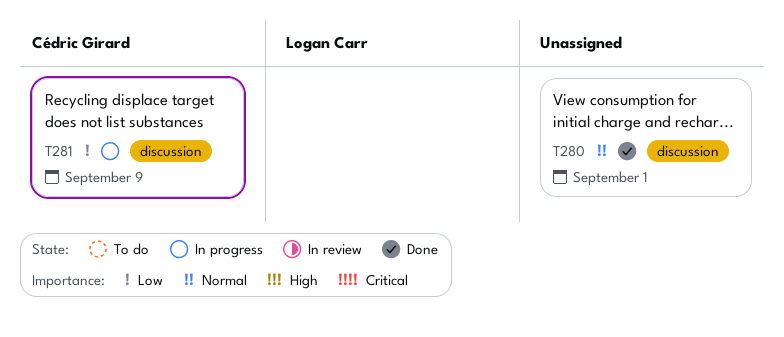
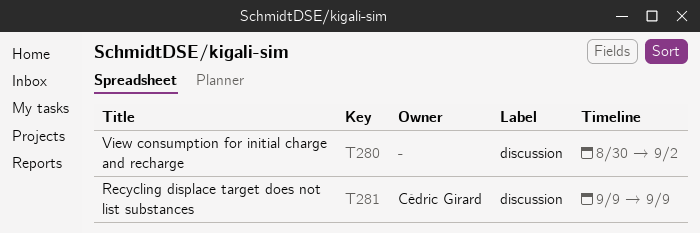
T280, due: Sep 1 -> Sep 2

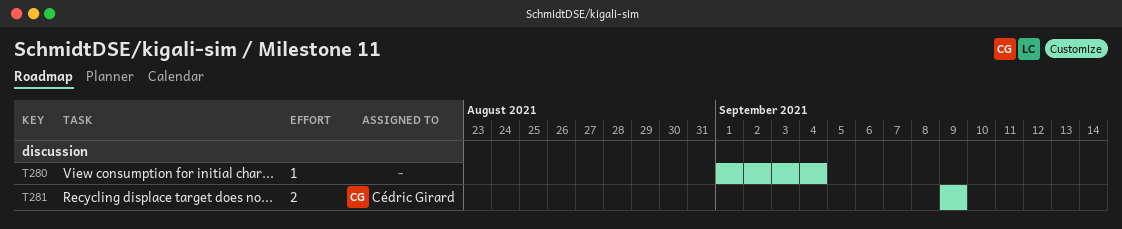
T280, start: Aug 30 -> Sep 1
T280, due: Sep 2 -> Sep 4

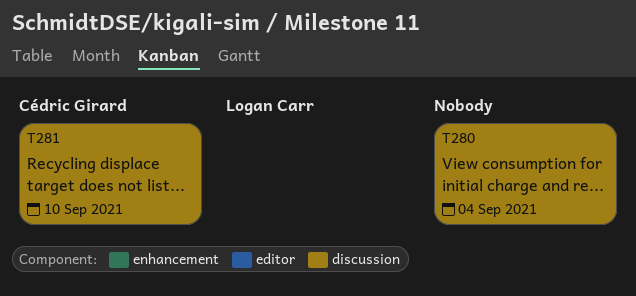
T281, due: Sep 9 -> Sep 10

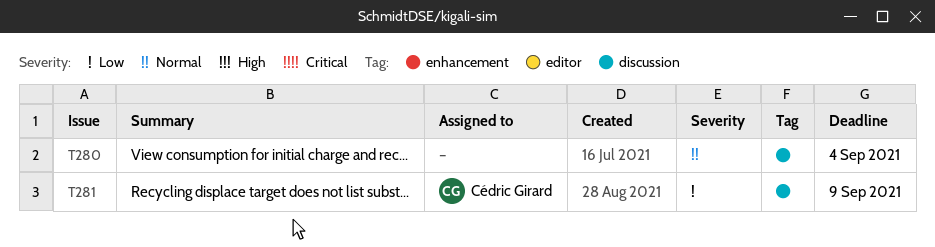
T281, due: Sep 10 -> Sep 9

